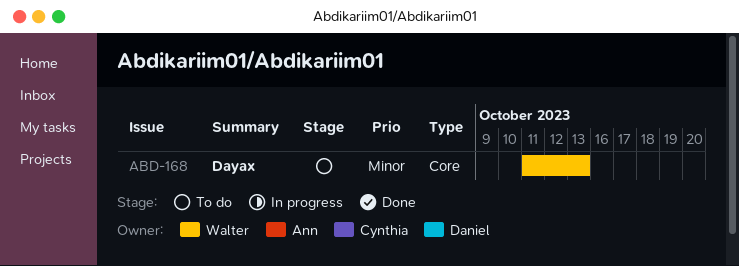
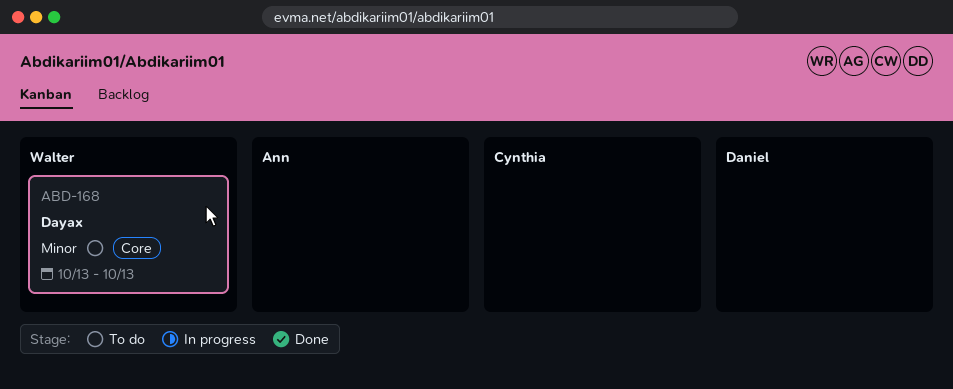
ABD-168, start: Oct 11 -> Oct 13

